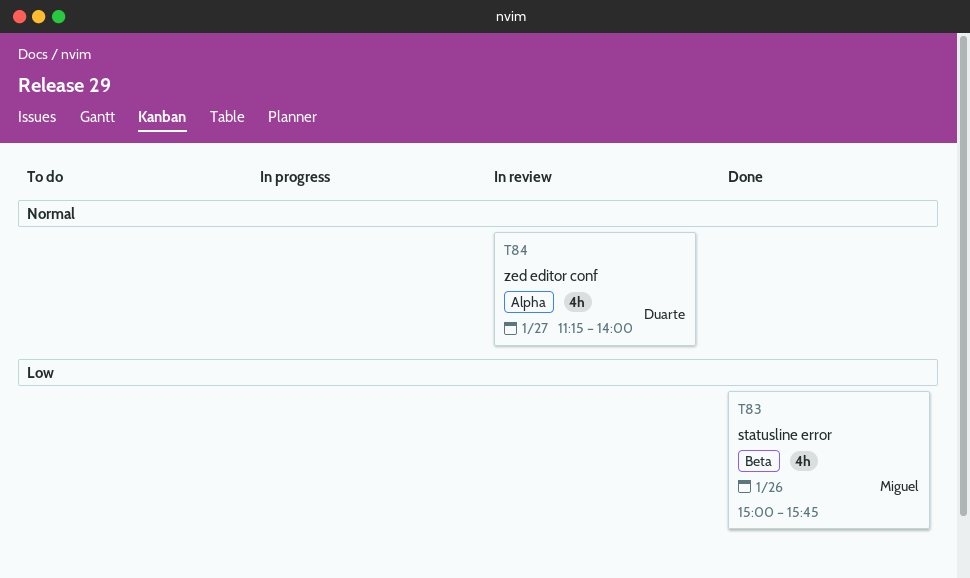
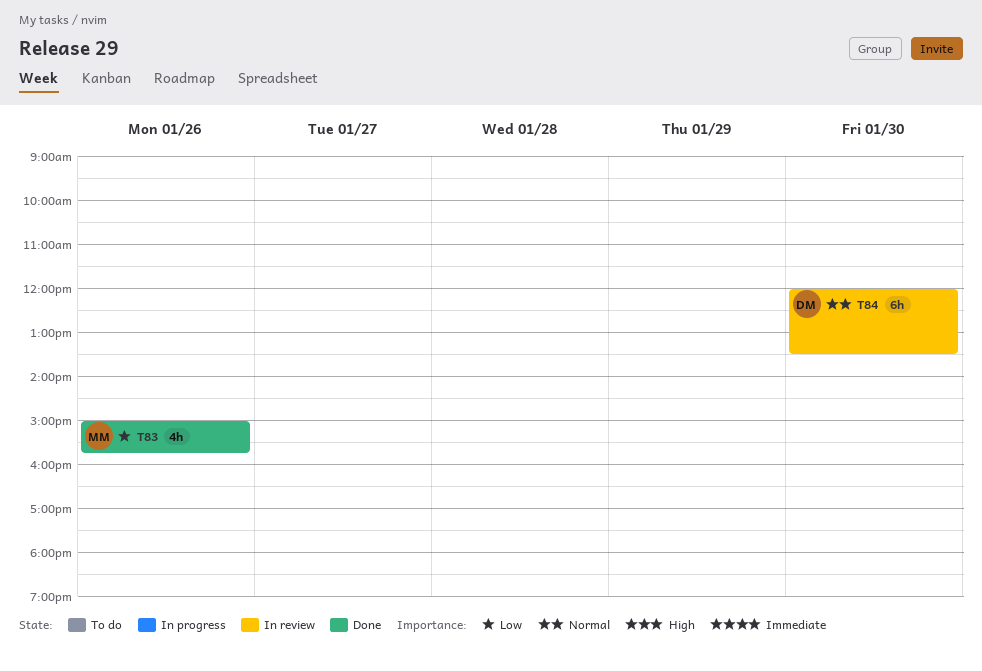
T84, estimate: 4h -> 6h
T84, day: Jan 27 -> Jan 30
T84, begins: 11:15 -> 12:00
T84, ends: 14:00 -> 13:30

